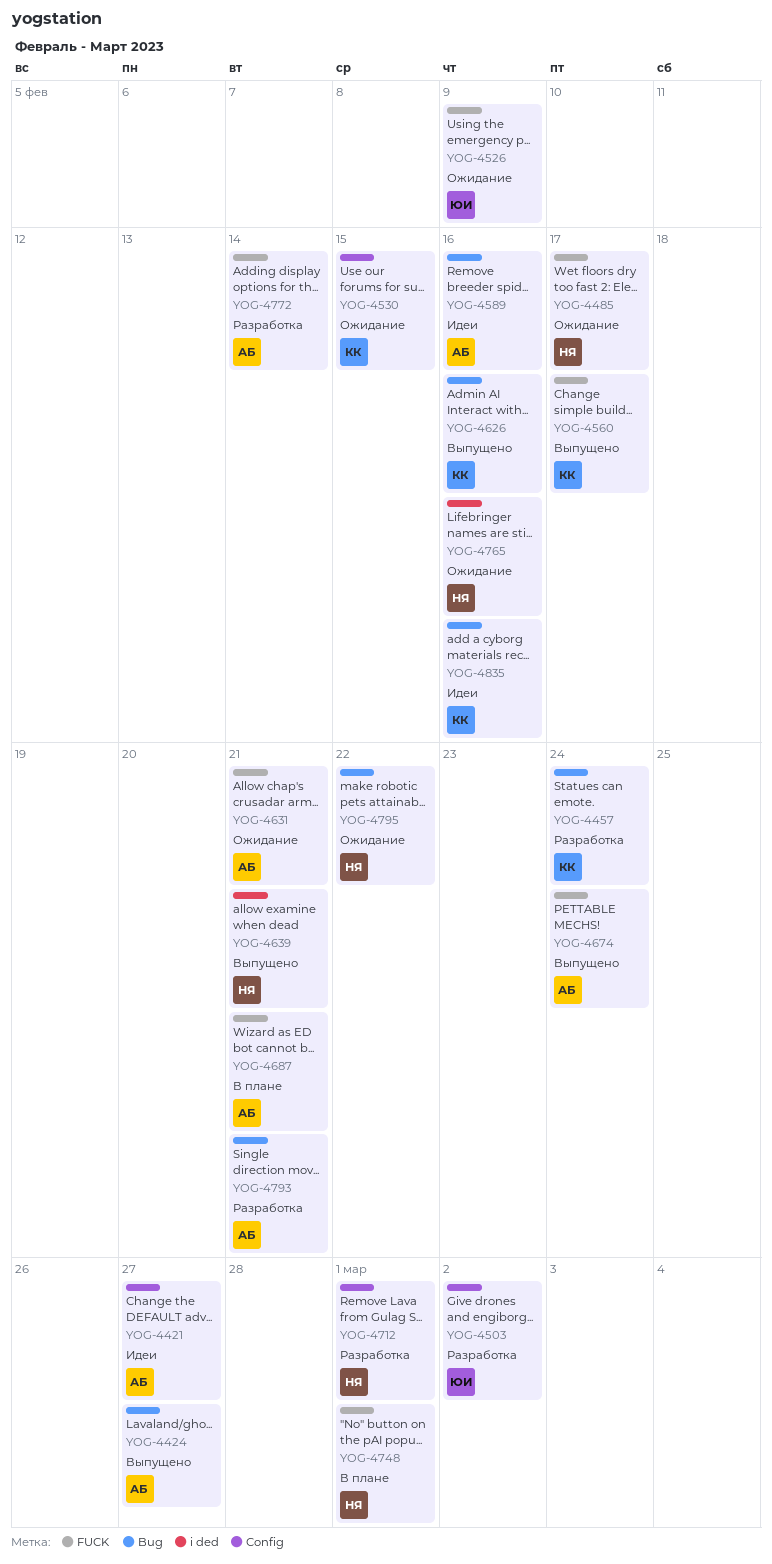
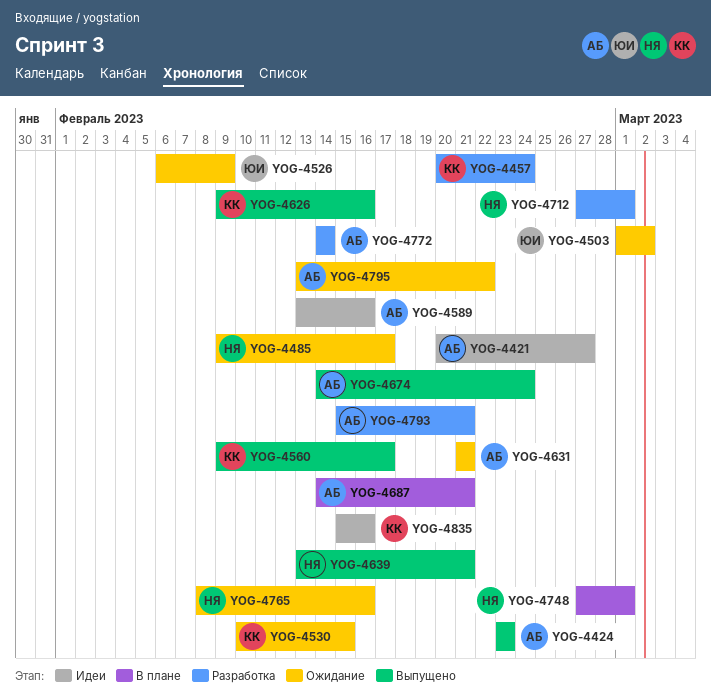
YOG-4424, due: Feb 27 -> Feb 23
YOG-4503, status: Разработка -> Ожидание
YOG-4795, owner: НЯ -> АБ

